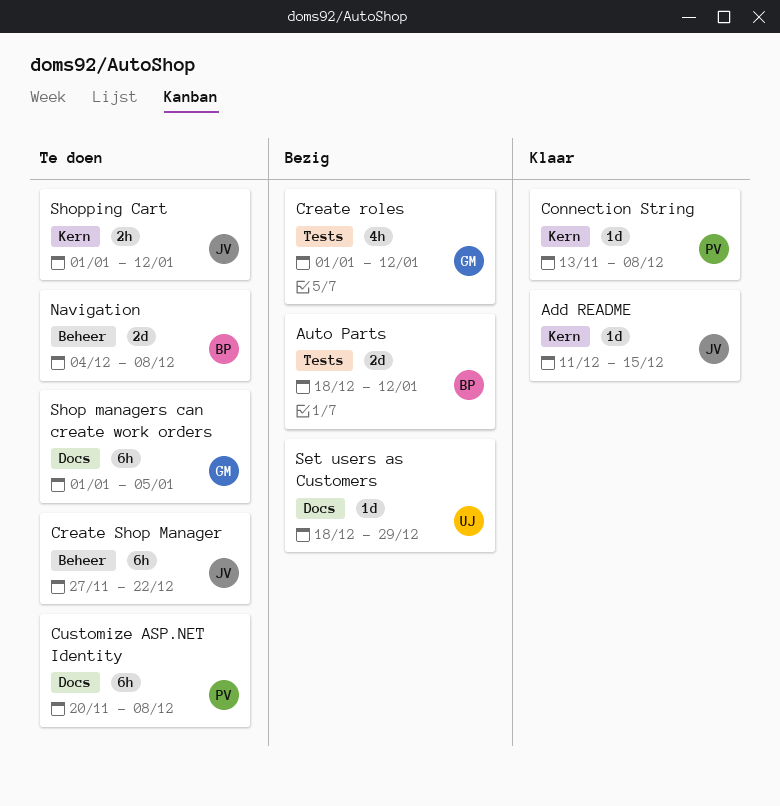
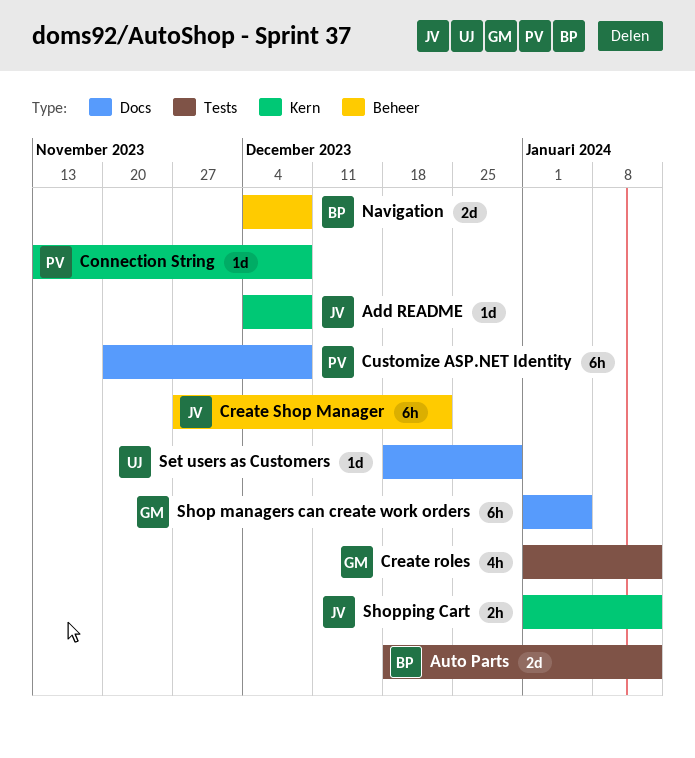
Add README, start: Dec 11 -> Dec 4
Add README, due: Dec 15 -> Dec 8

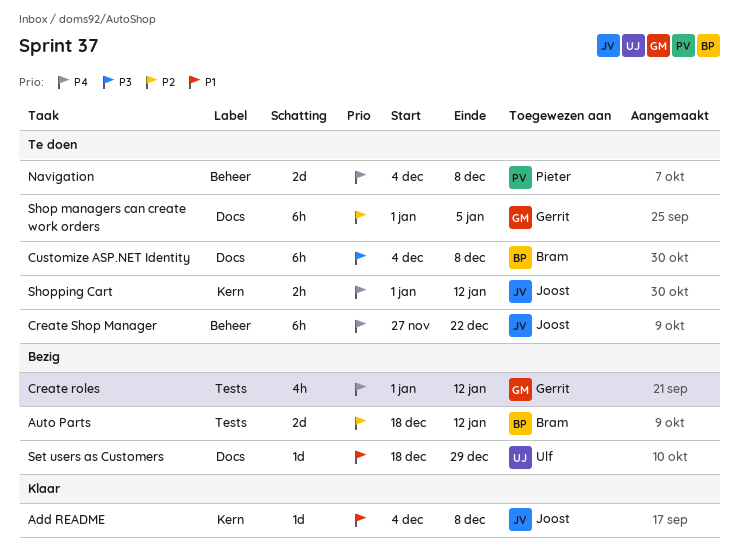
Connection String: present -> none
Customize ASP.NET Identity, owner: Pieter -> Bram
Customize ASP.NET Identity, start: Nov 20 -> Dec 4
Navigation, owner: Bram -> Pieter

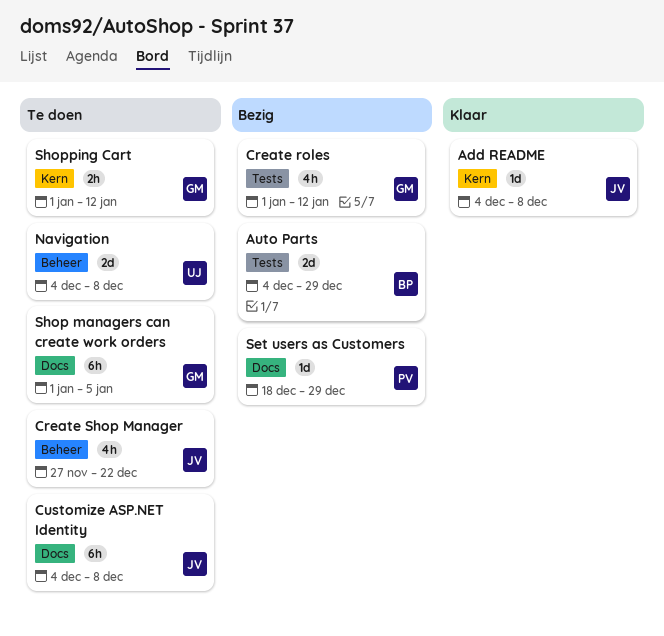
Auto Parts, start: Dec 18 -> Dec 4
Auto Parts, due: Jan 12 -> Dec 29
Create Shop Manager, estimate: 6h -> 4h
Customize ASP.NET Identity, owner: Bram -> Joost
Navigation, owner: Pieter -> Ulf
Set users as Customers, owner: Ulf -> Pieter
Shopping Cart, owner: Joost -> Gerrit

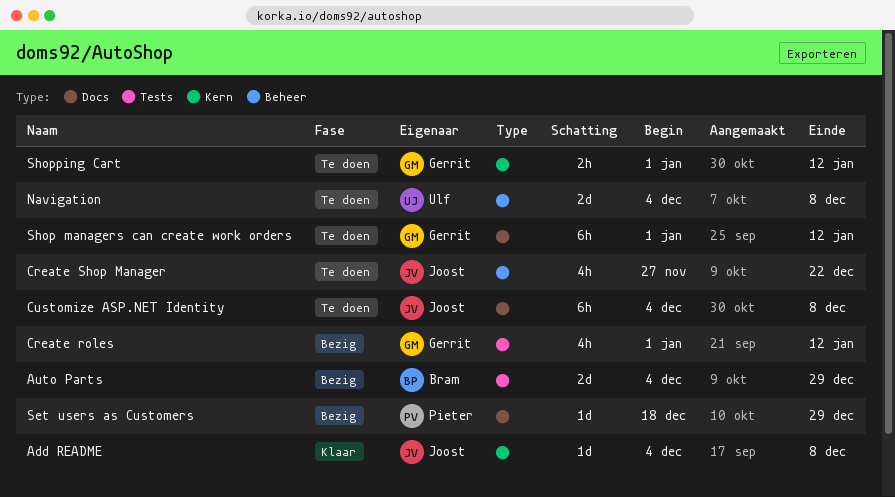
Shop managers can create work orders, due: Jan 5 -> Jan 12

